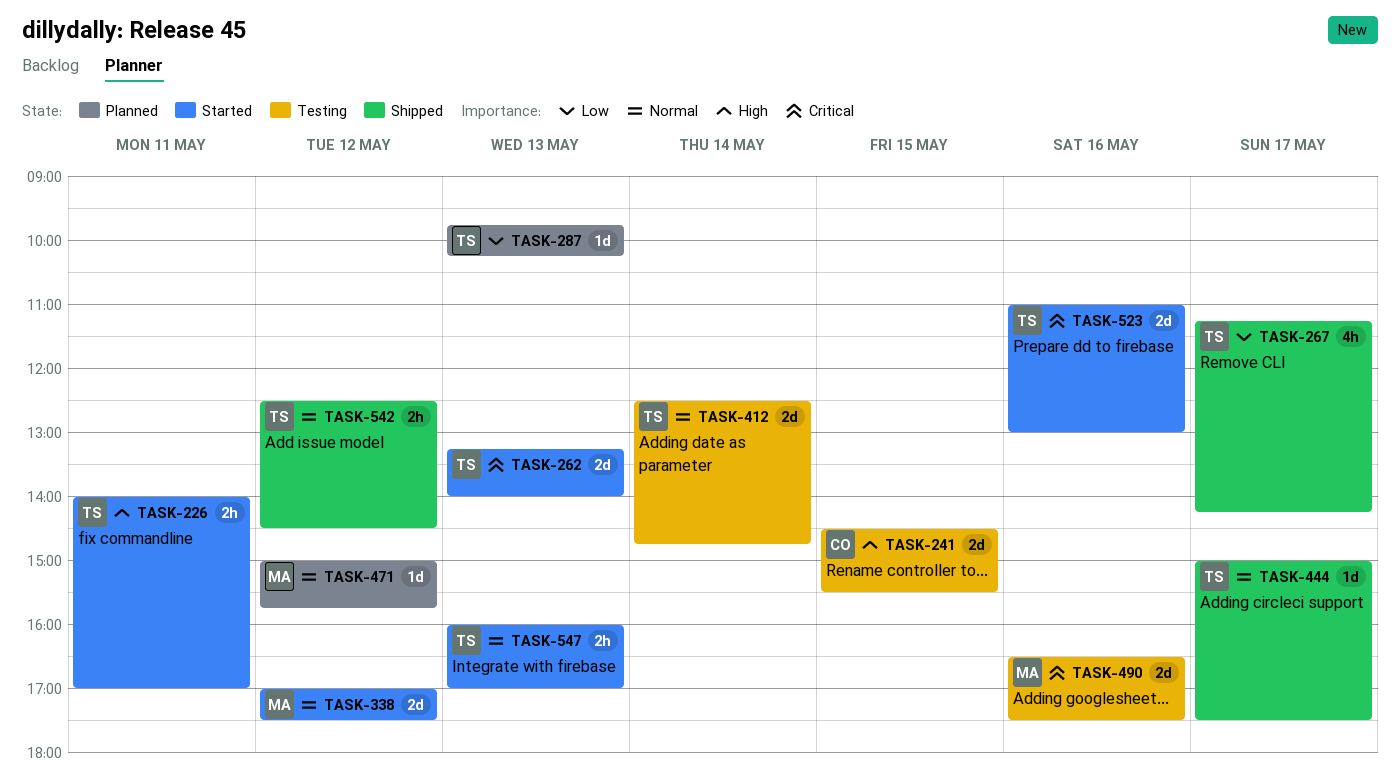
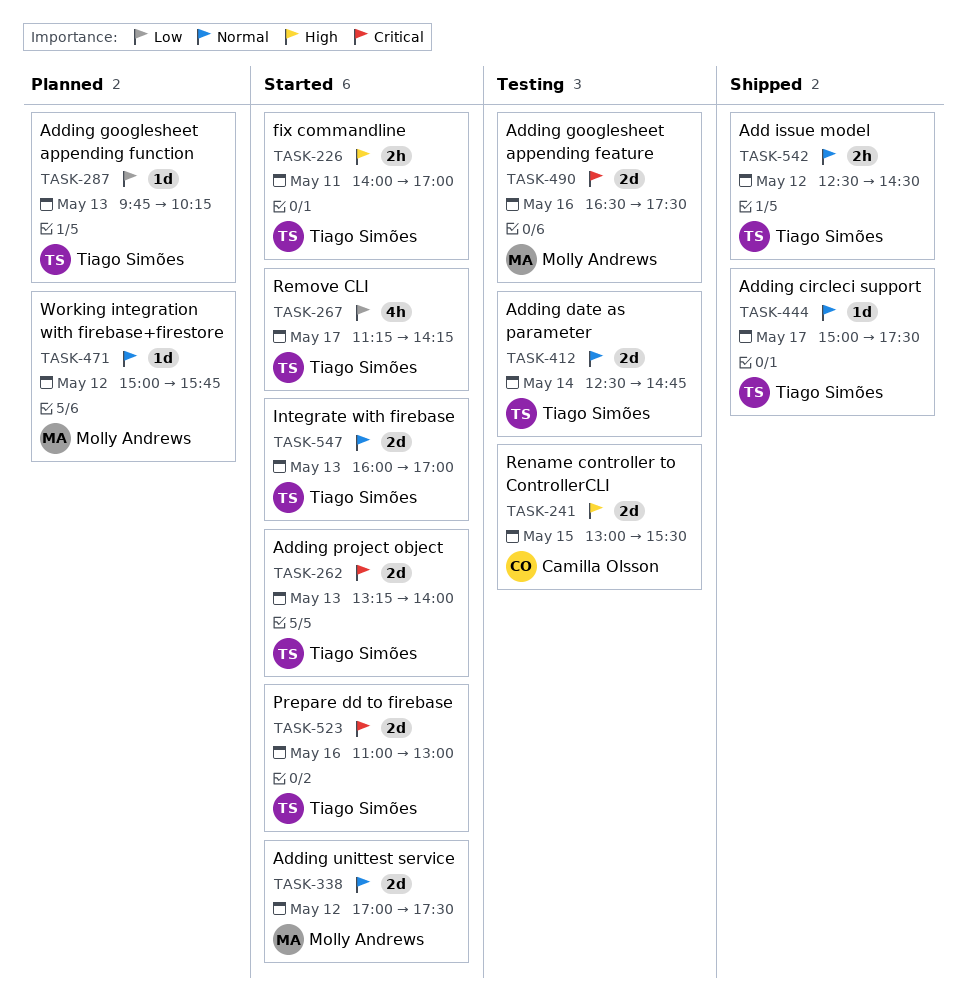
TASK-241, begins: 14:30 -> 13:00
TASK-267, status: Shipped -> Started
TASK-547, estimate: 2h -> 2d

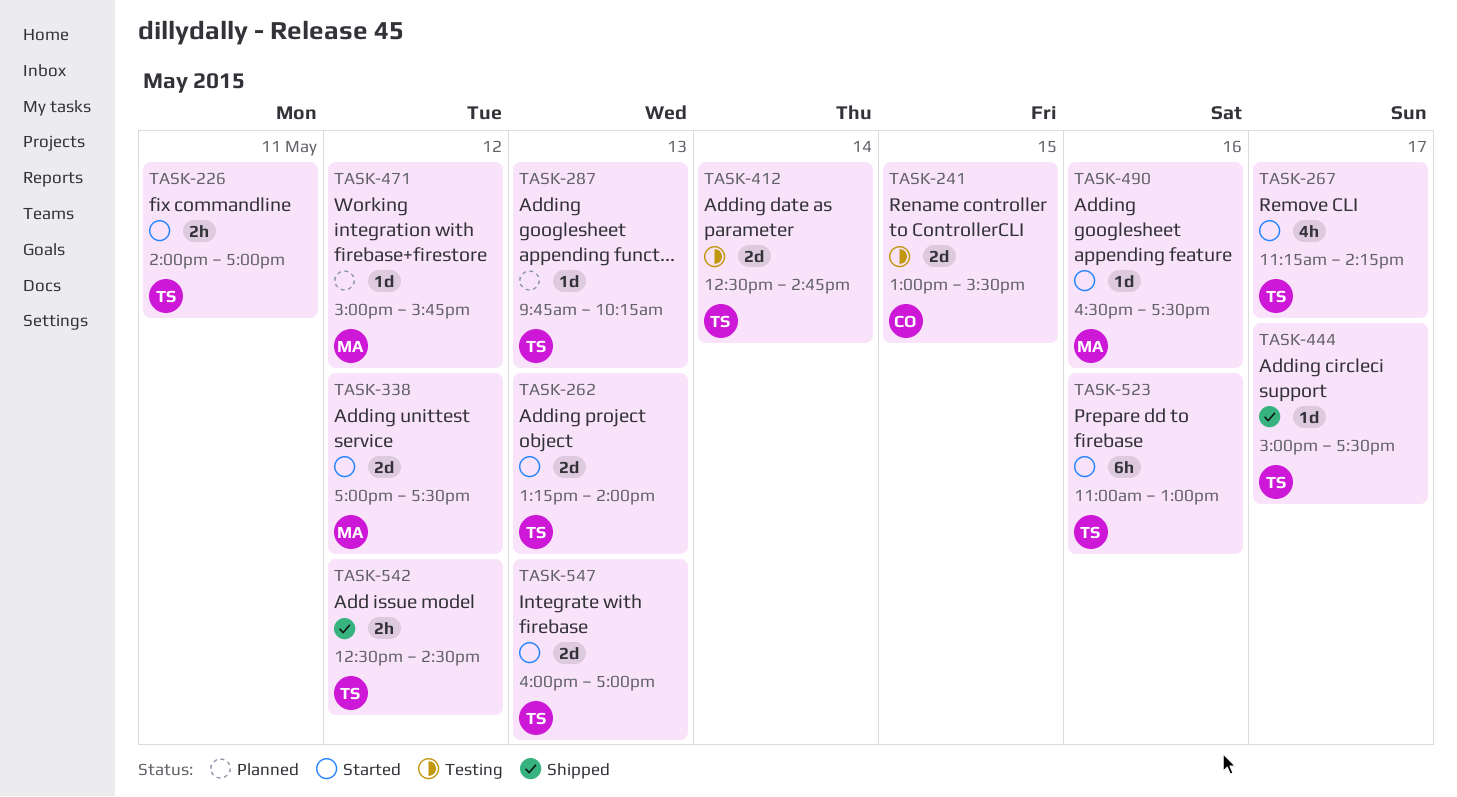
TASK-490, status: Testing -> Started
TASK-490, estimate: 2d -> 1d
TASK-523, estimate: 2d -> 6h

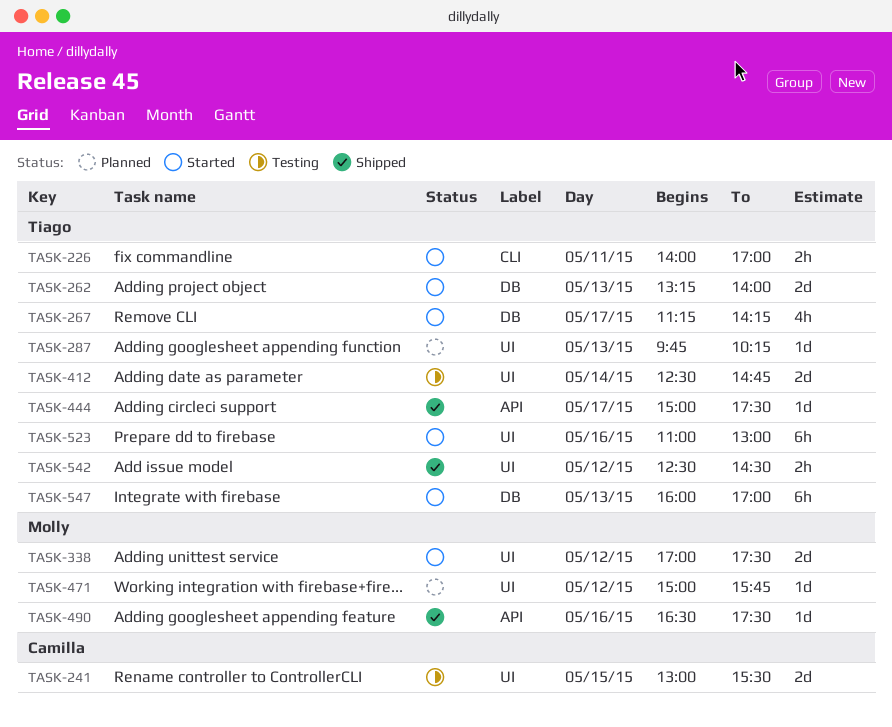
TASK-490, status: Started -> Shipped
TASK-547, estimate: 2d -> 6h

